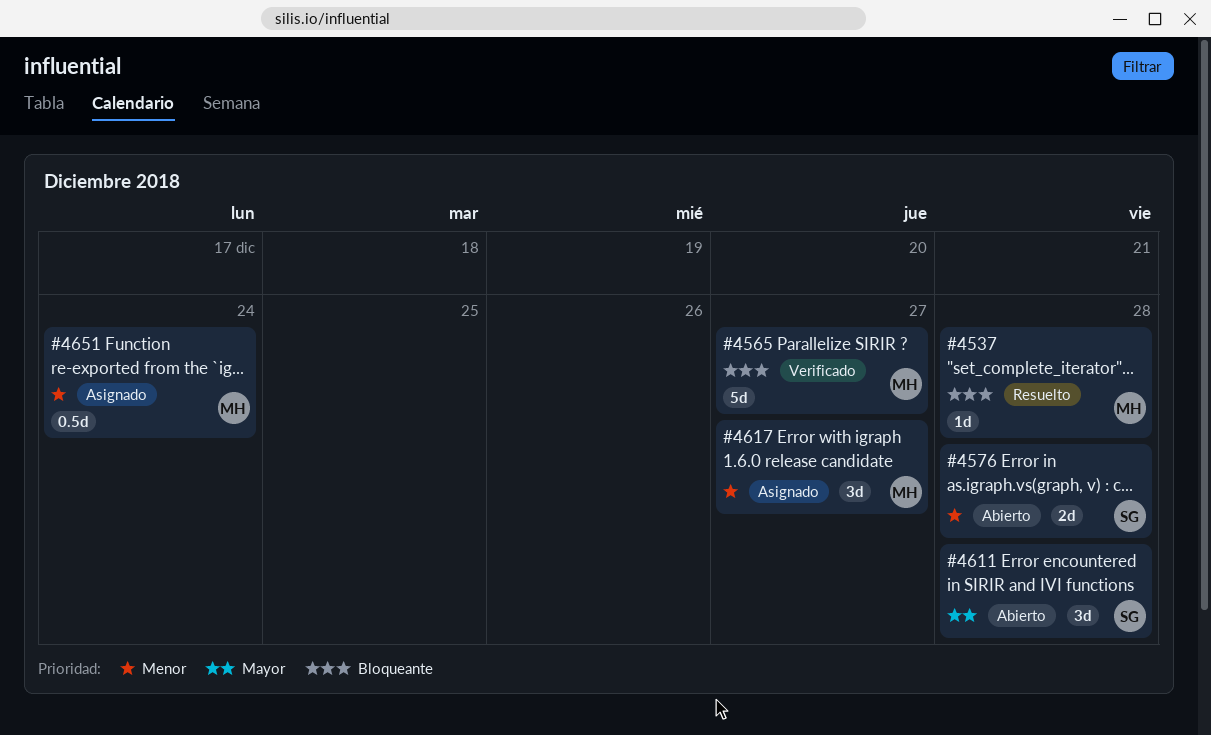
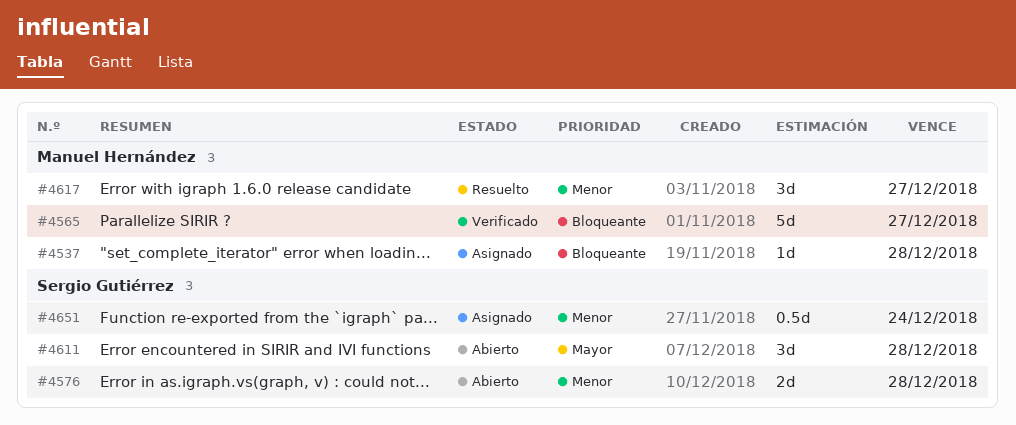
#4537, status: Resuelto -> Asignado
#4617, status: Asignado -> Resuelto
#4651, owner: Manuel Hernández -> Sergio Gutiérrez

